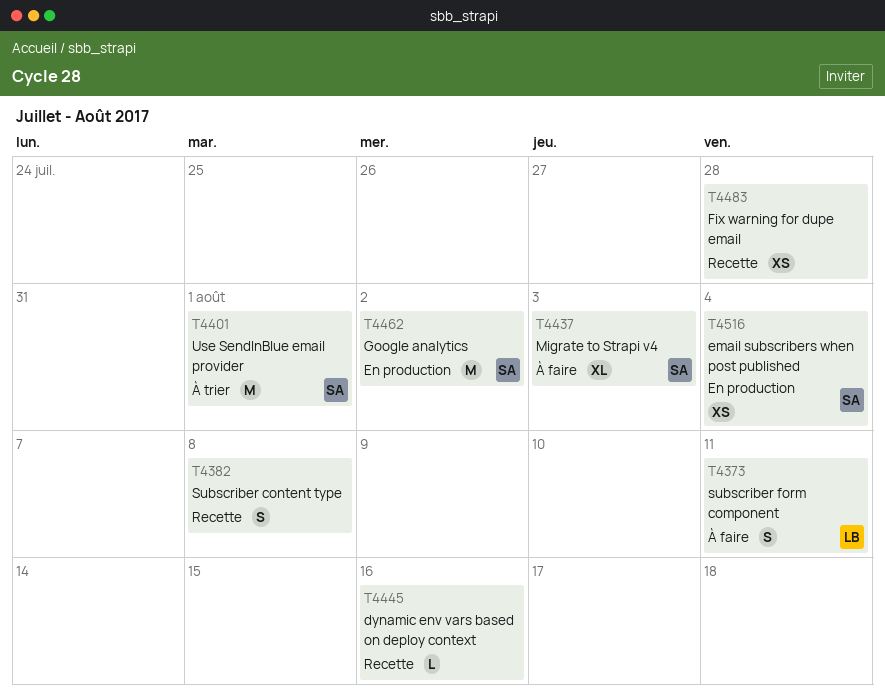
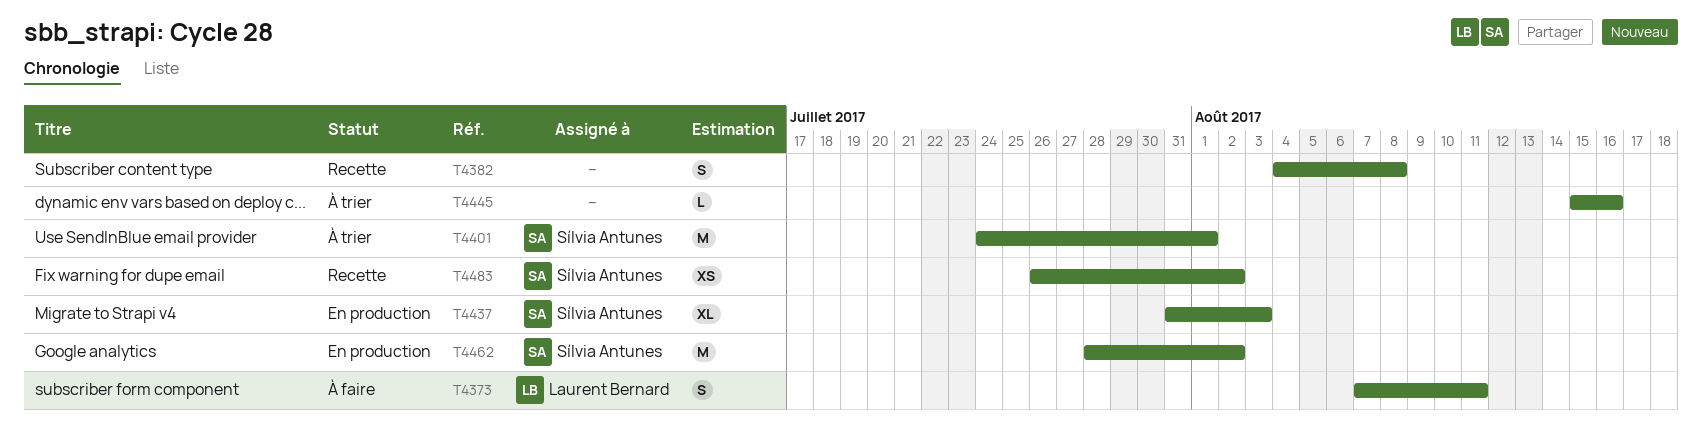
T4437, status: À faire -> En production
T4445, status: Recette -> À trier
T4483, owner: none -> Sílvia Antunes
T4483, due: Jul 28 -> Aug 2
T4516: present -> none

